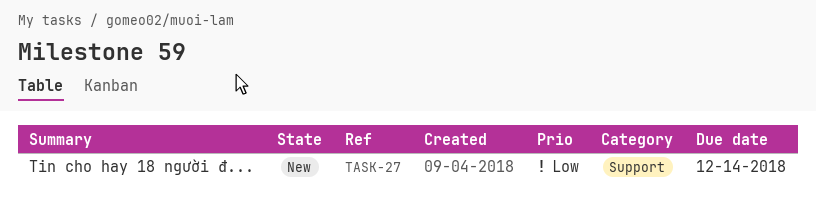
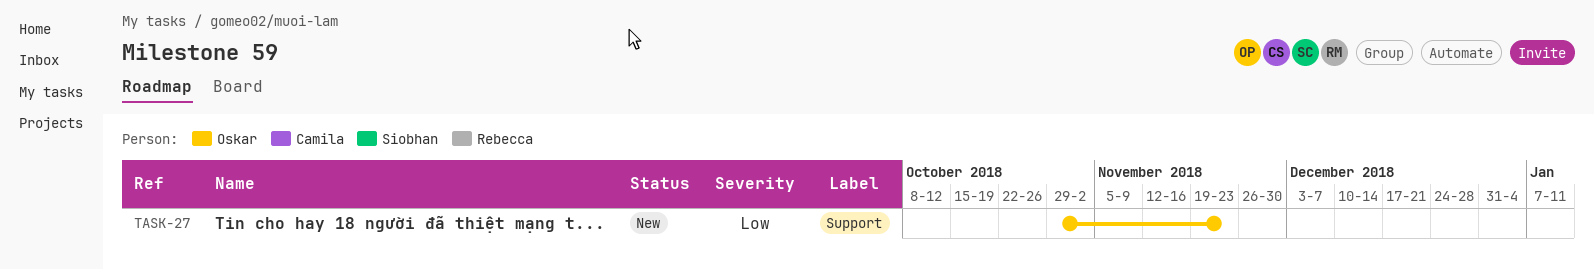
TASK-27, due: Dec 14 -> Nov 23

